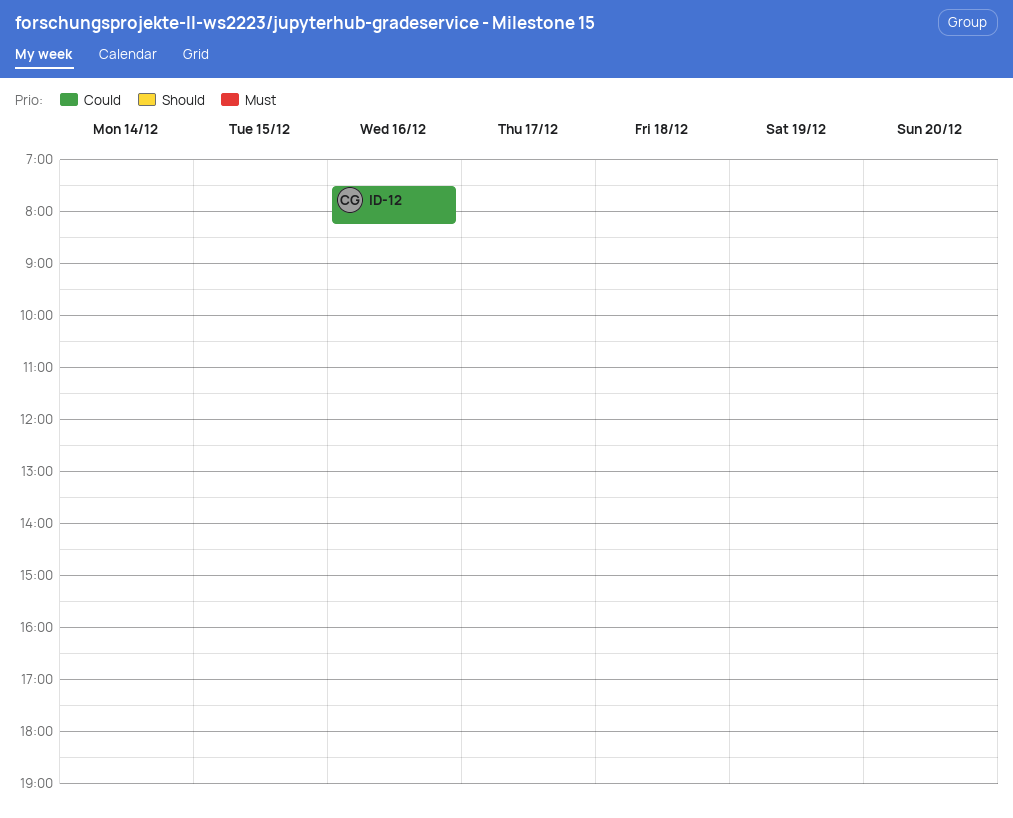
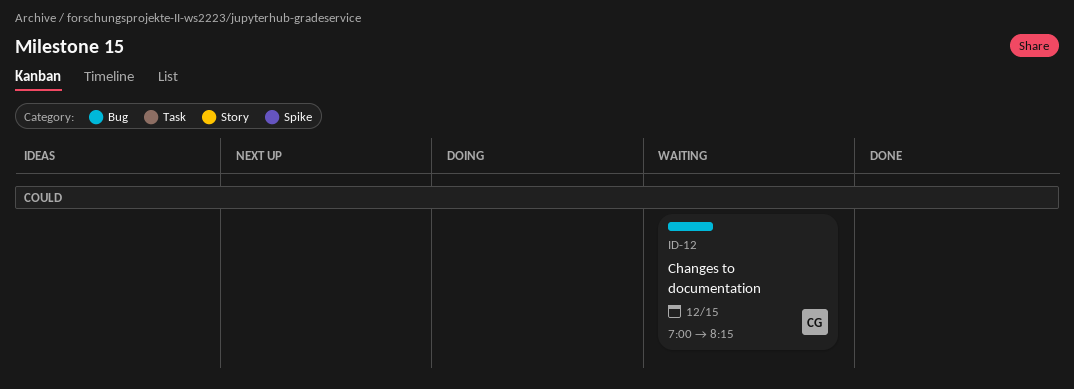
ID-12, day: Dec 16 -> Dec 15
ID-12, begins: 07:30 -> 07:00

